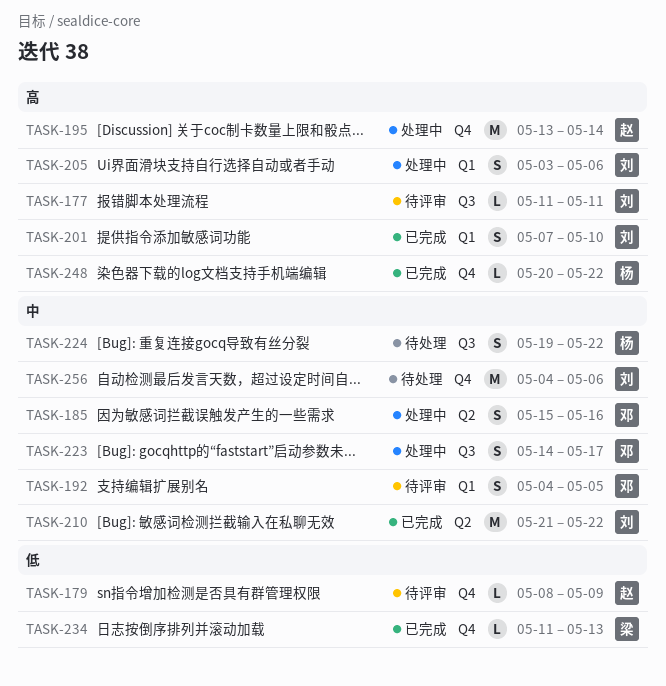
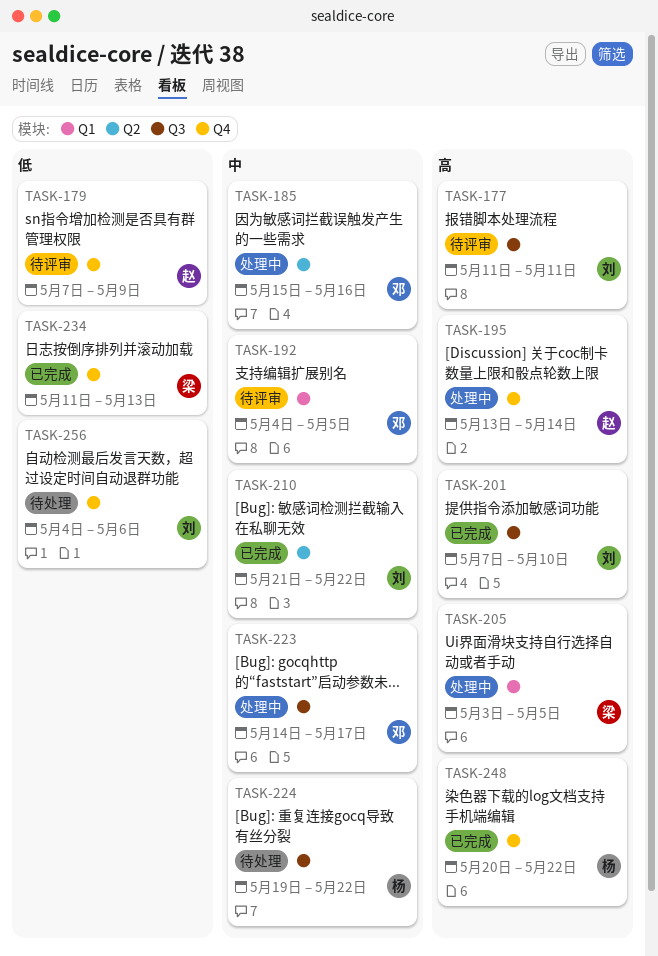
TASK-179, start: May 8 -> May 7
TASK-201, label: Q1 -> Q3
TASK-205, owner: 刘 -> 梁
TASK-205, due: May 6 -> May 5
TASK-256, priority: 中 -> 低

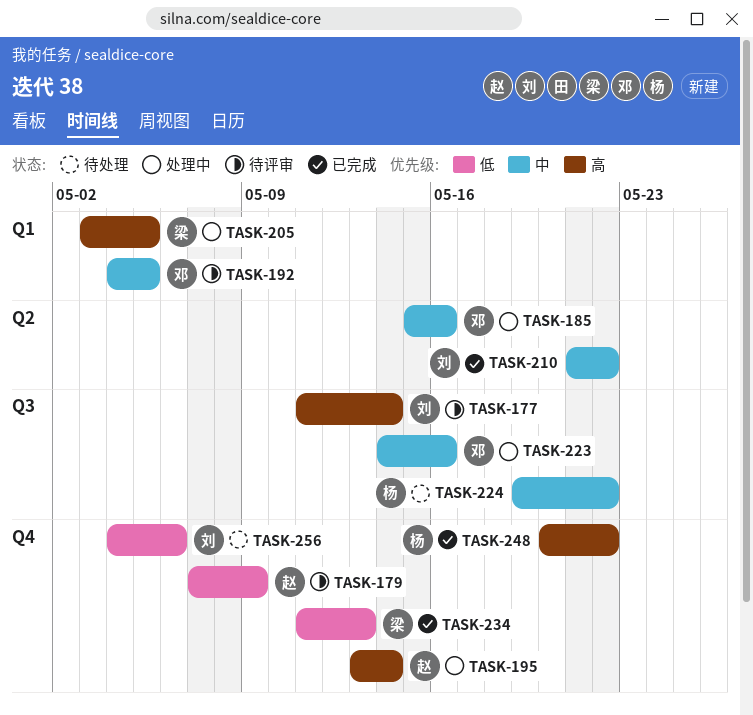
TASK-177, due: May 11 -> May 14
TASK-201: present -> none
TASK-223, due: May 17 -> May 16

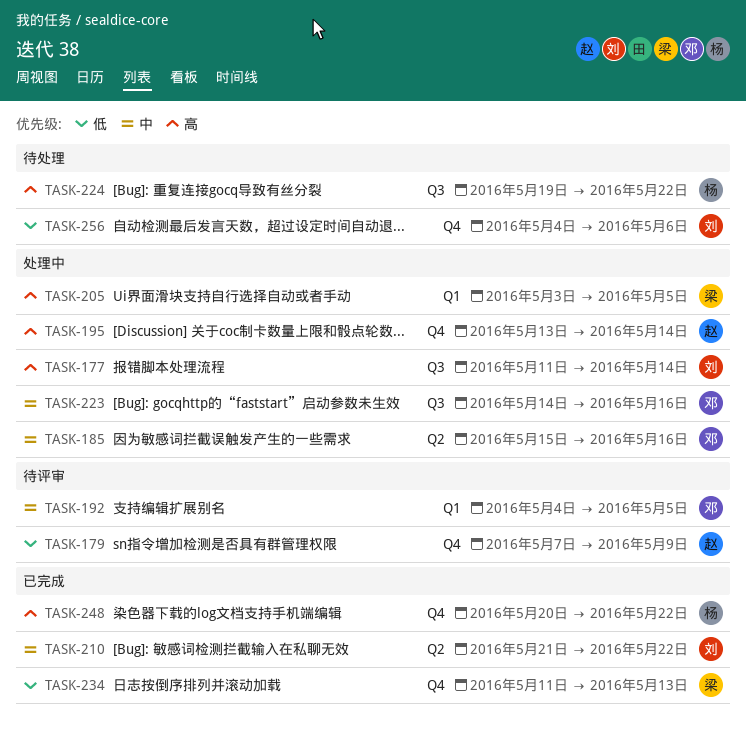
TASK-177, status: 待评审 -> 处理中
TASK-224, priority: 中 -> 高

